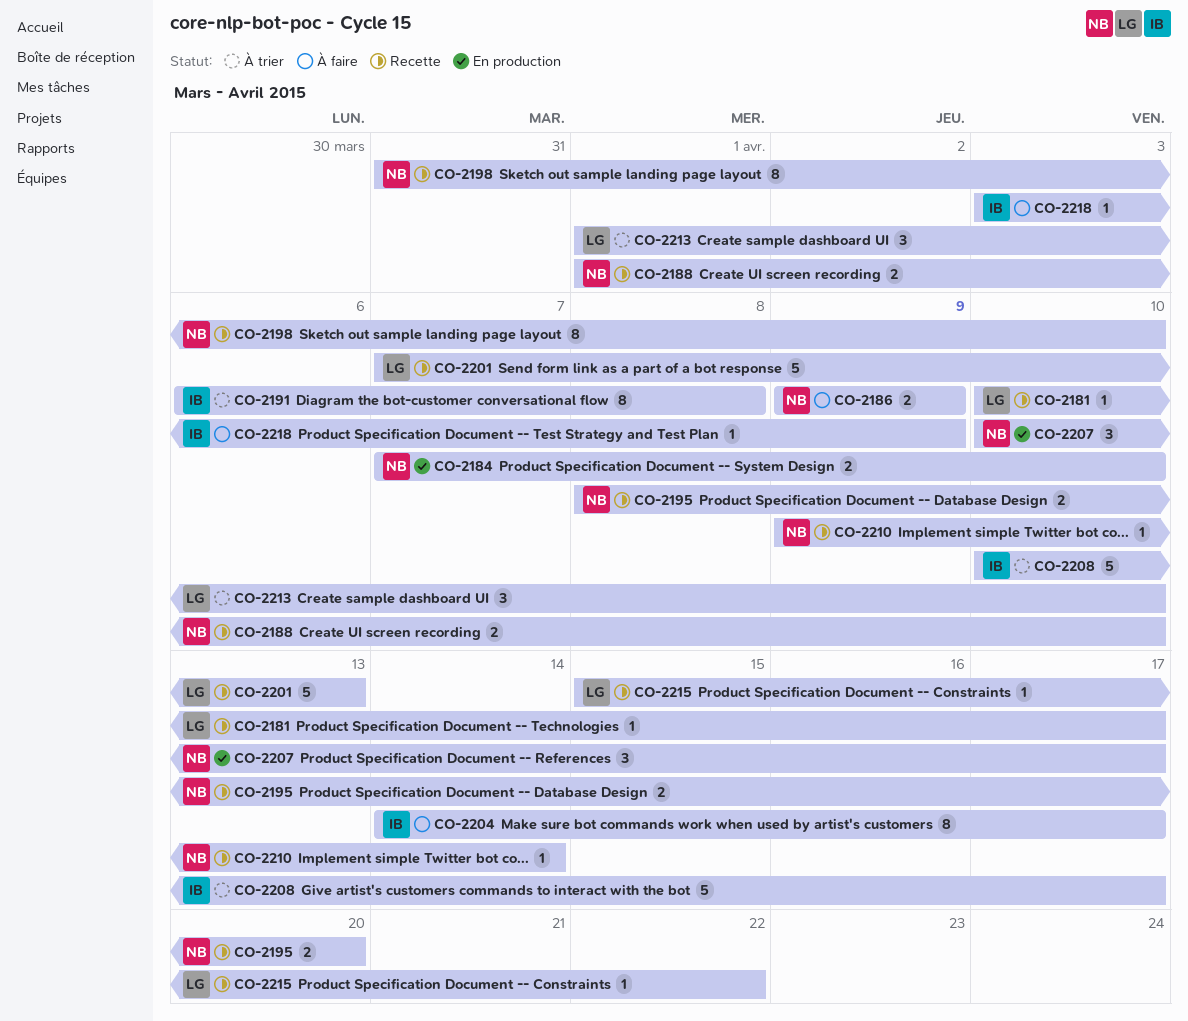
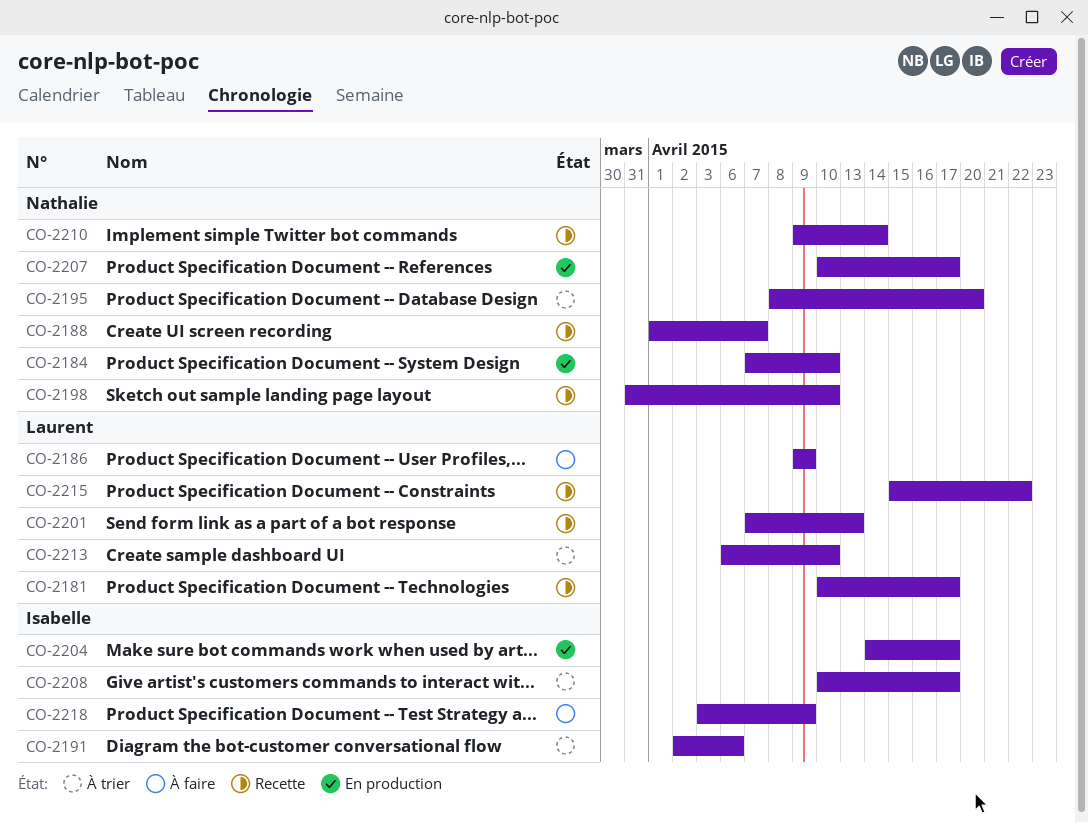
CO-2186, owner: Nathalie -> Laurent
CO-2188, due: Apr 10 -> Apr 7
CO-2191, start: Apr 6 -> Apr 2
CO-2191, due: Apr 8 -> Apr 6
CO-2195, status: Recette -> À trier
CO-2204, status: À faire -> En production
CO-2213, start: Apr 1 -> Apr 6

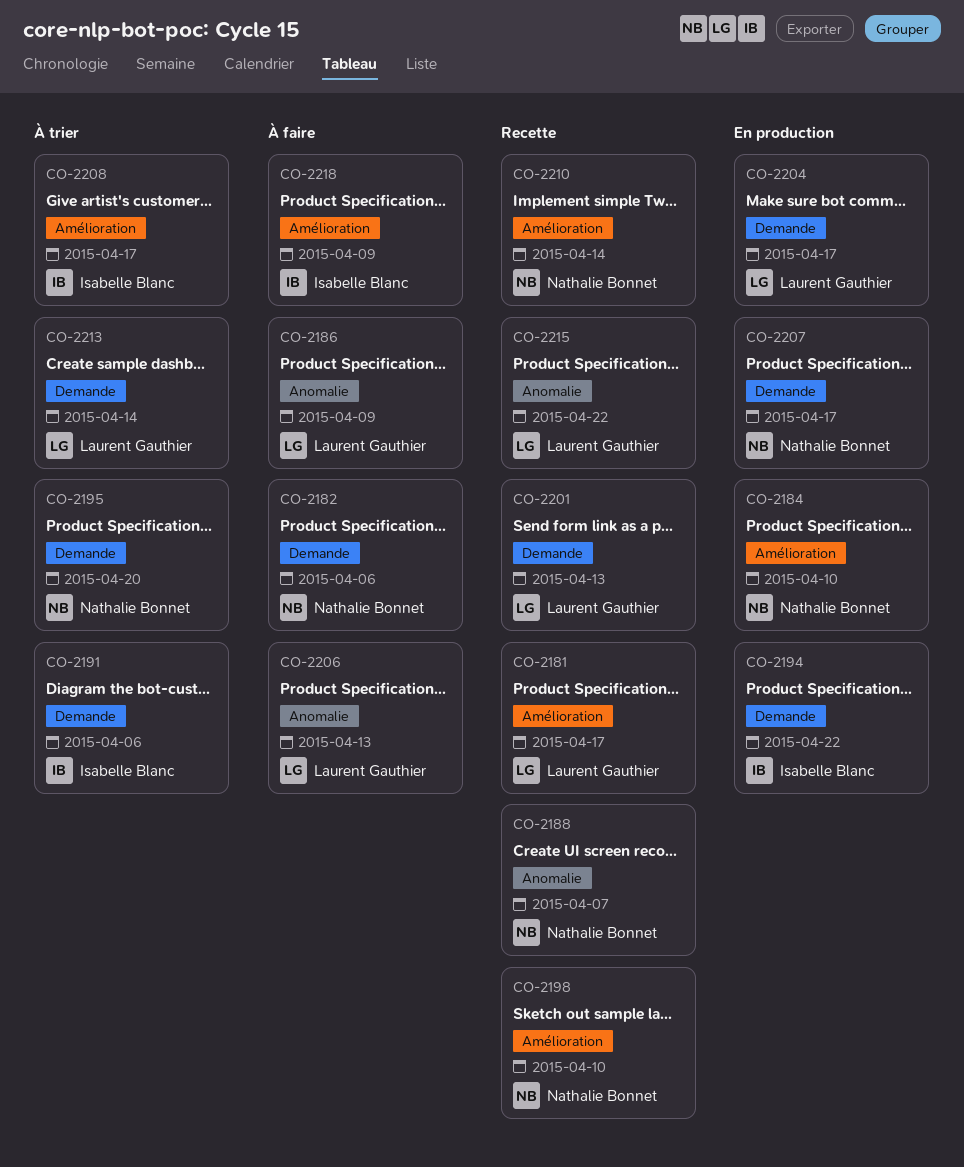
CO-2182: none -> present
CO-2194: none -> present
CO-2204, owner: Isabelle Blanc -> Laurent Gauthier
CO-2206: none -> present
CO-2213, due: Apr 10 -> Apr 14

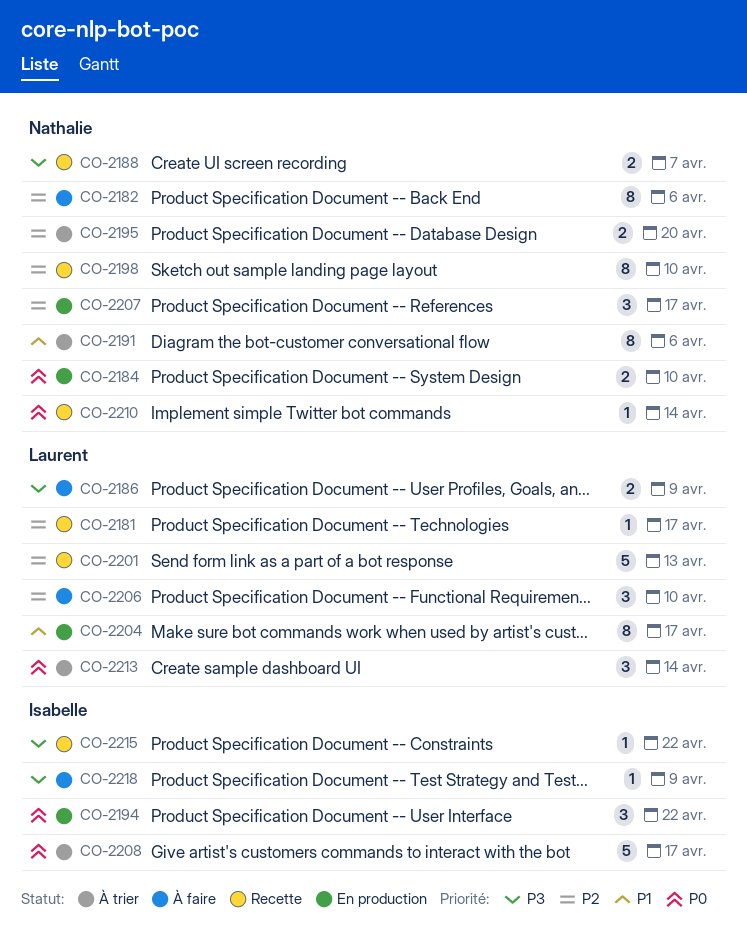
CO-2191, owner: Isabelle Blanc -> Nathalie Bonnet
CO-2206, due: Apr 13 -> Apr 10
CO-2215, owner: Laurent Gauthier -> Isabelle Blanc

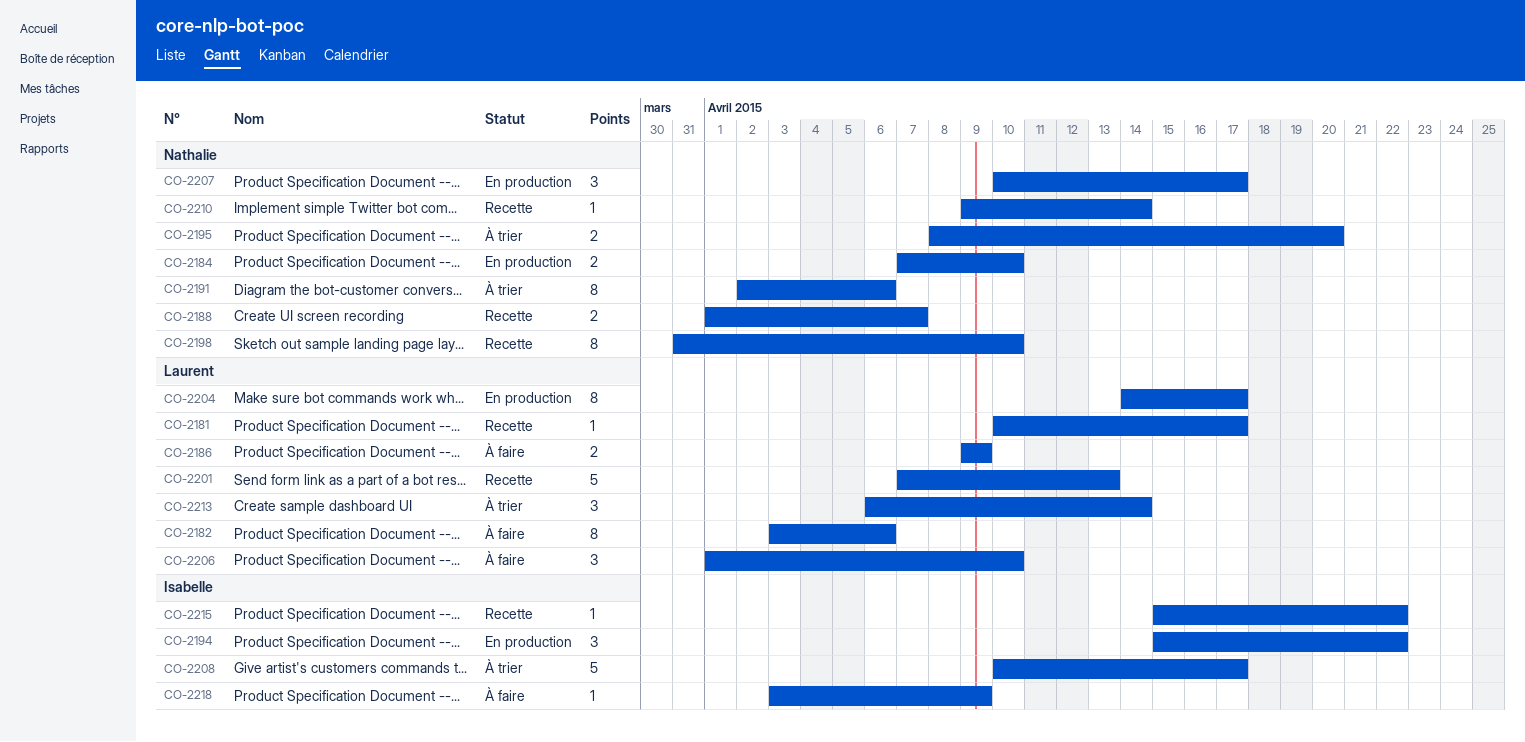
CO-2182, owner: Nathalie -> Laurent

